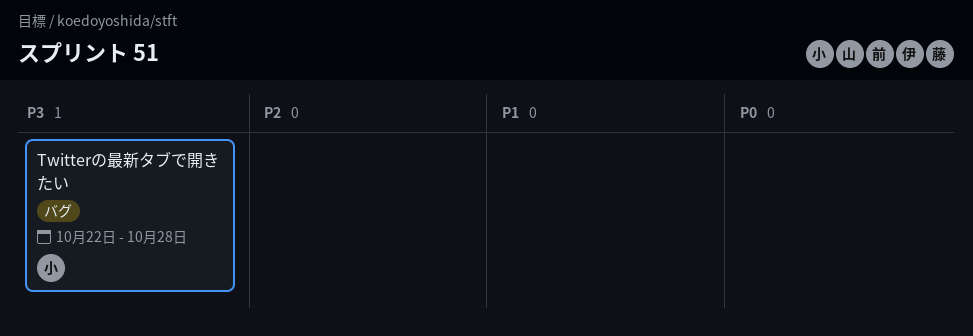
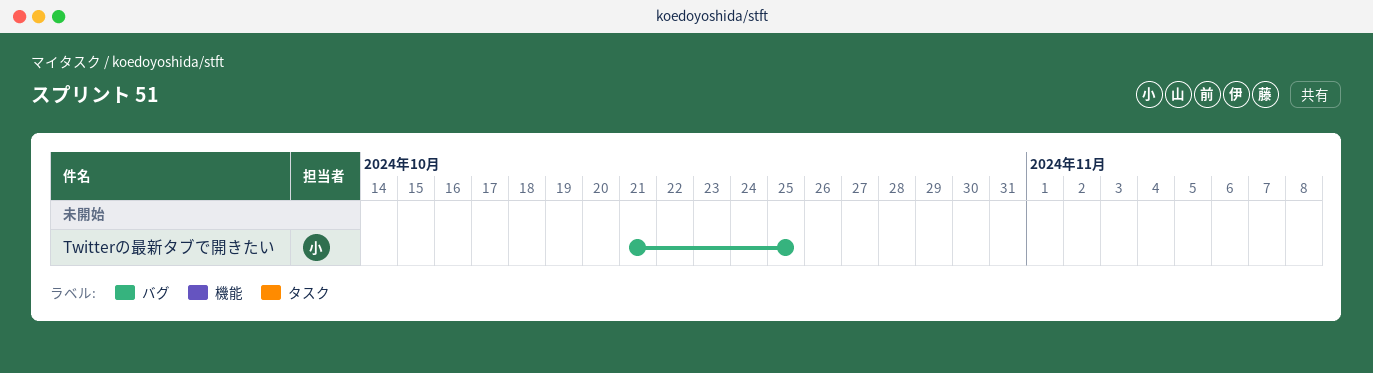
Twitterの最新タブで開きたい, start: Oct 22 -> Oct 21
Twitterの最新タブで開きたい, due: Oct 28 -> Oct 25

